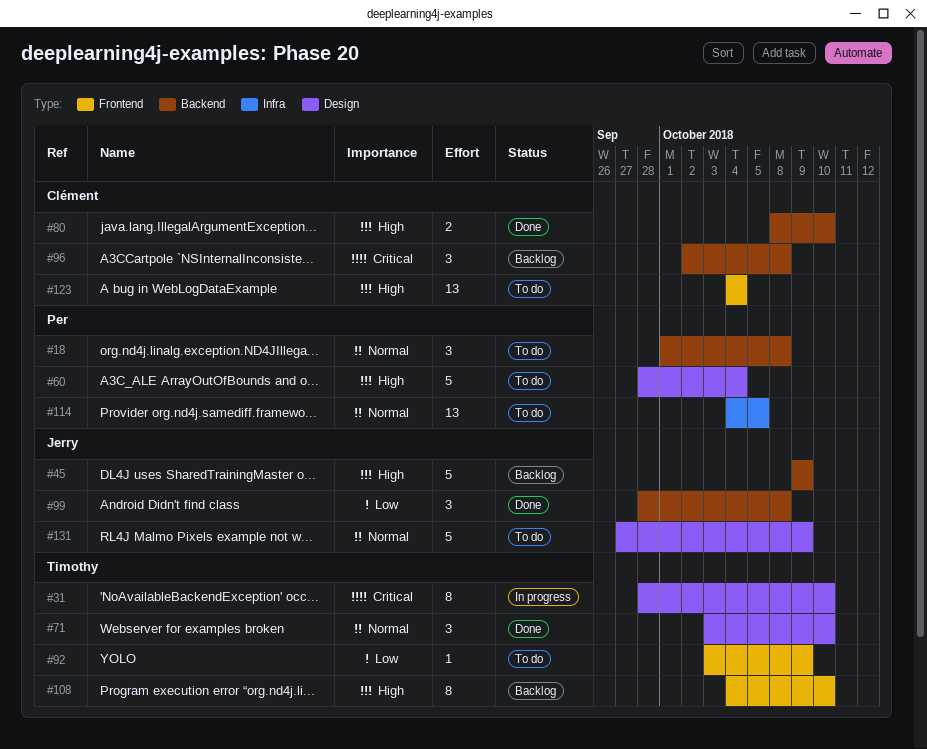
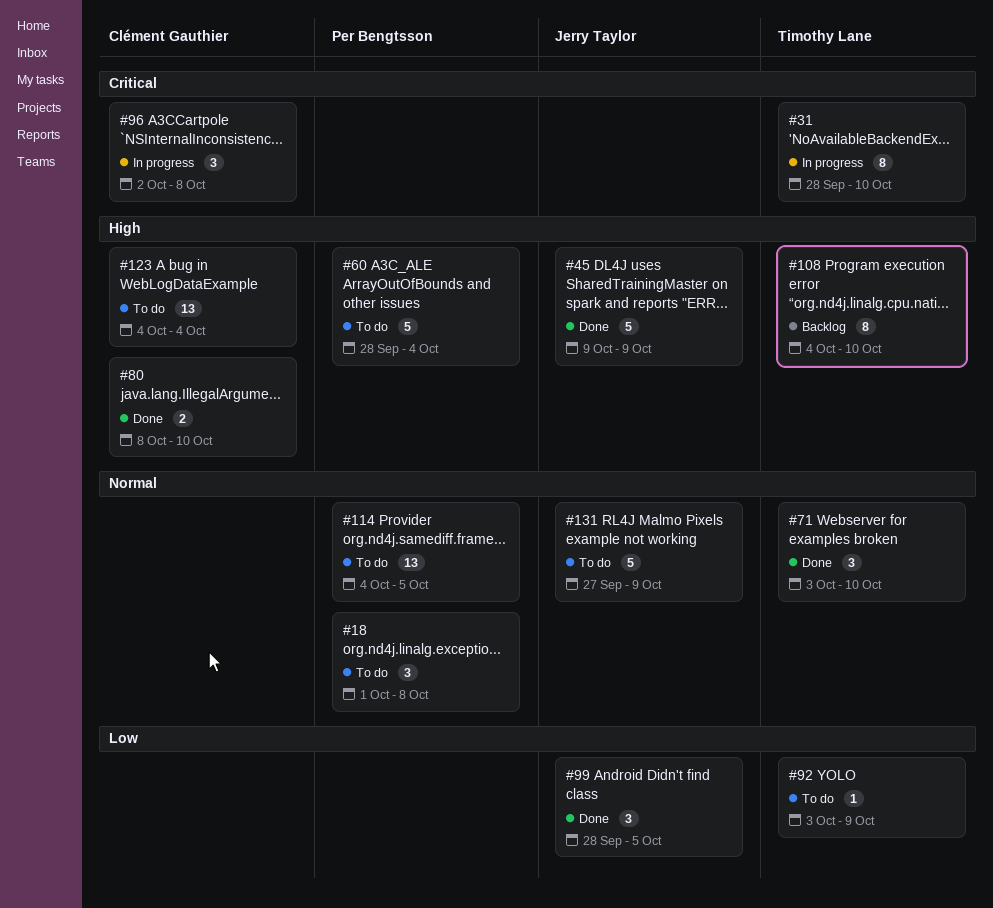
#45, status: Backlog -> Done
#96, status: Backlog -> In progress
#99, due: Oct 8 -> Oct 5

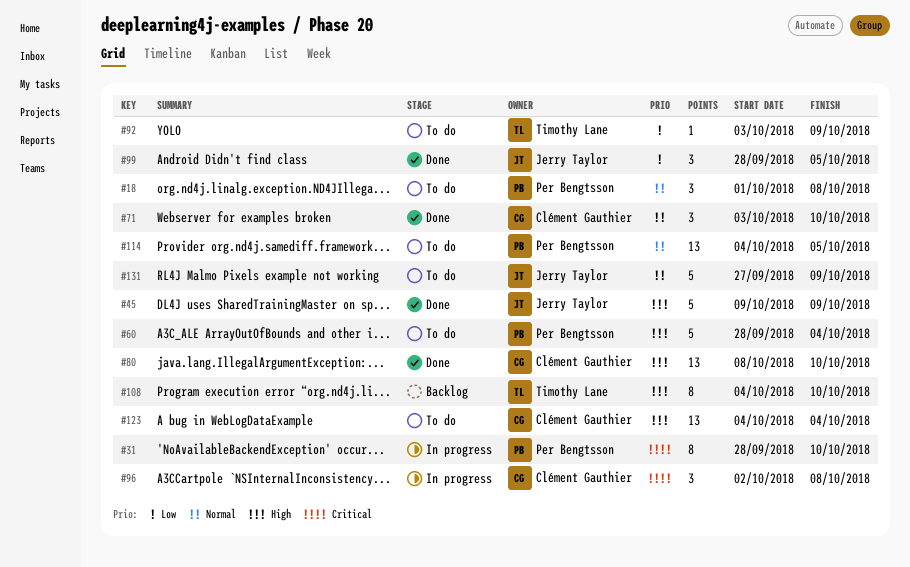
#31, owner: Timothy Lane -> Per Bengtsson
#71, owner: Timothy Lane -> Clément Gauthier
#80, estimate: 2 -> 13

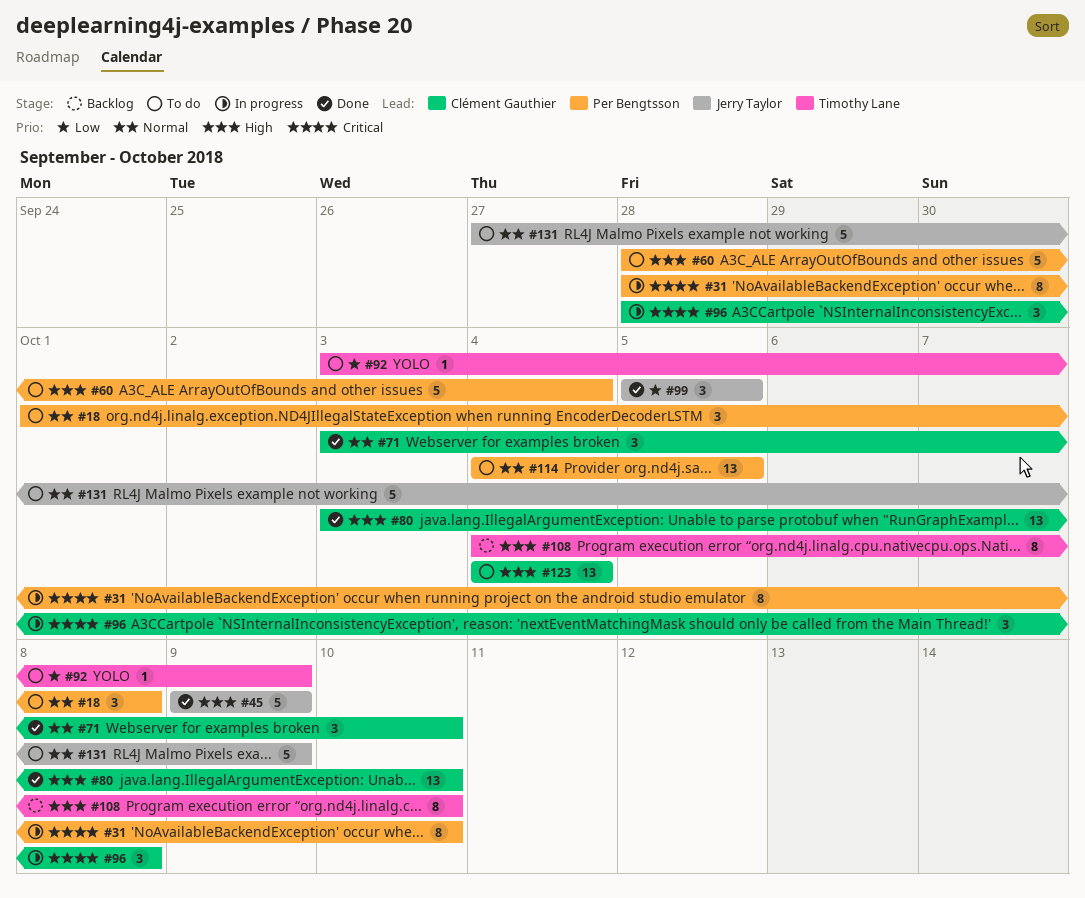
#80, start: Oct 8 -> Oct 3
#96, start: Oct 2 -> Sep 28
#99, start: Sep 28 -> Oct 5

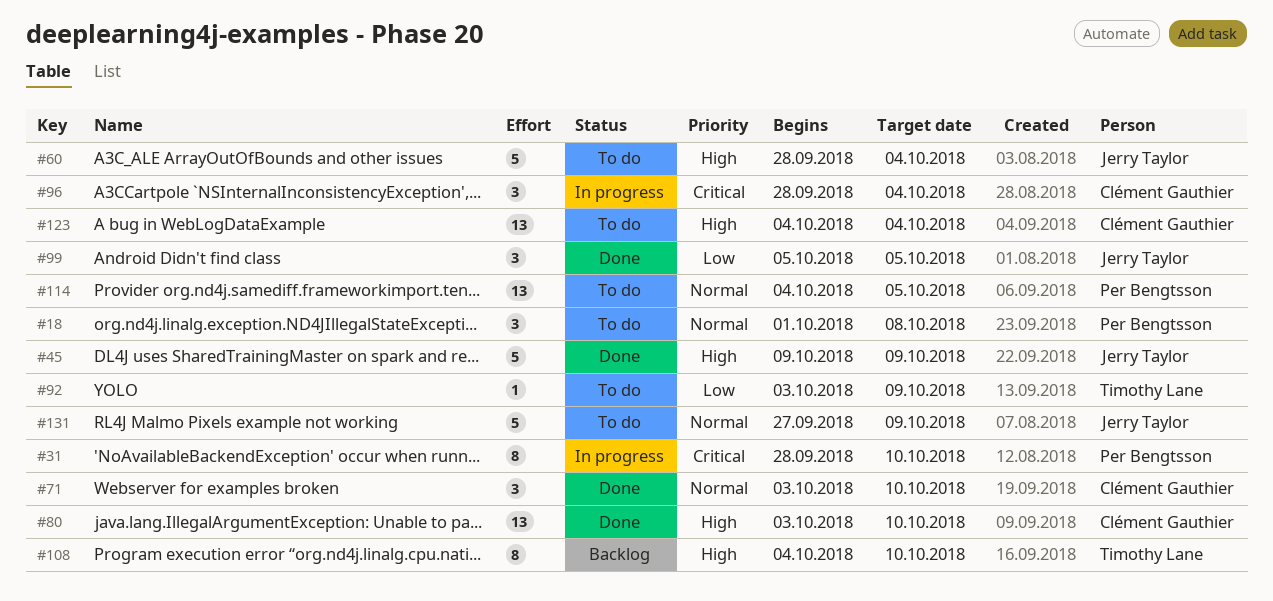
#60, owner: Per Bengtsson -> Jerry Taylor
#96, due: Oct 8 -> Oct 4

